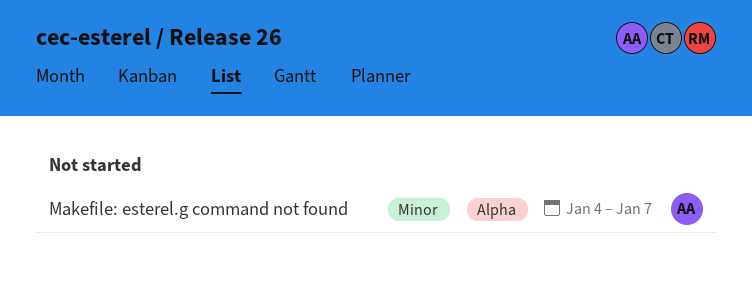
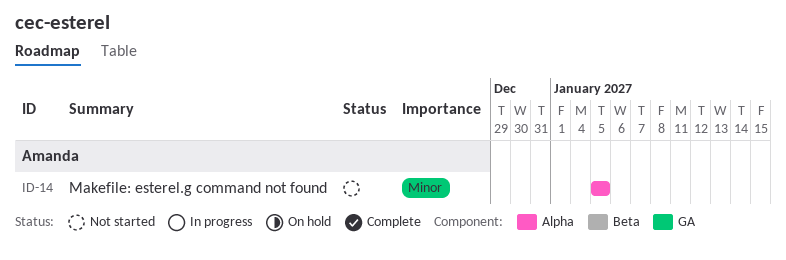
Makefile: esterel.g command not found, start: Jan 4 -> Jan 5
Makefile: esterel.g command not found, due: Jan 7 -> Jan 5

